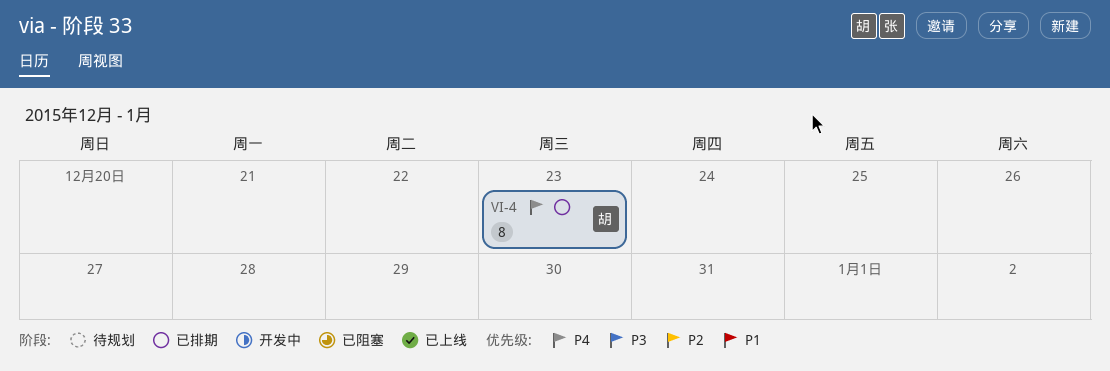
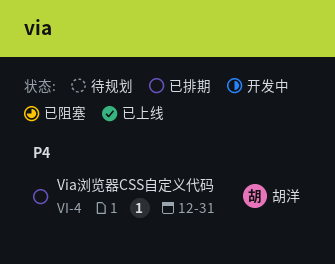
VI-4, estimate: 8 -> 1
VI-4, due: Dec 23 -> Dec 31

